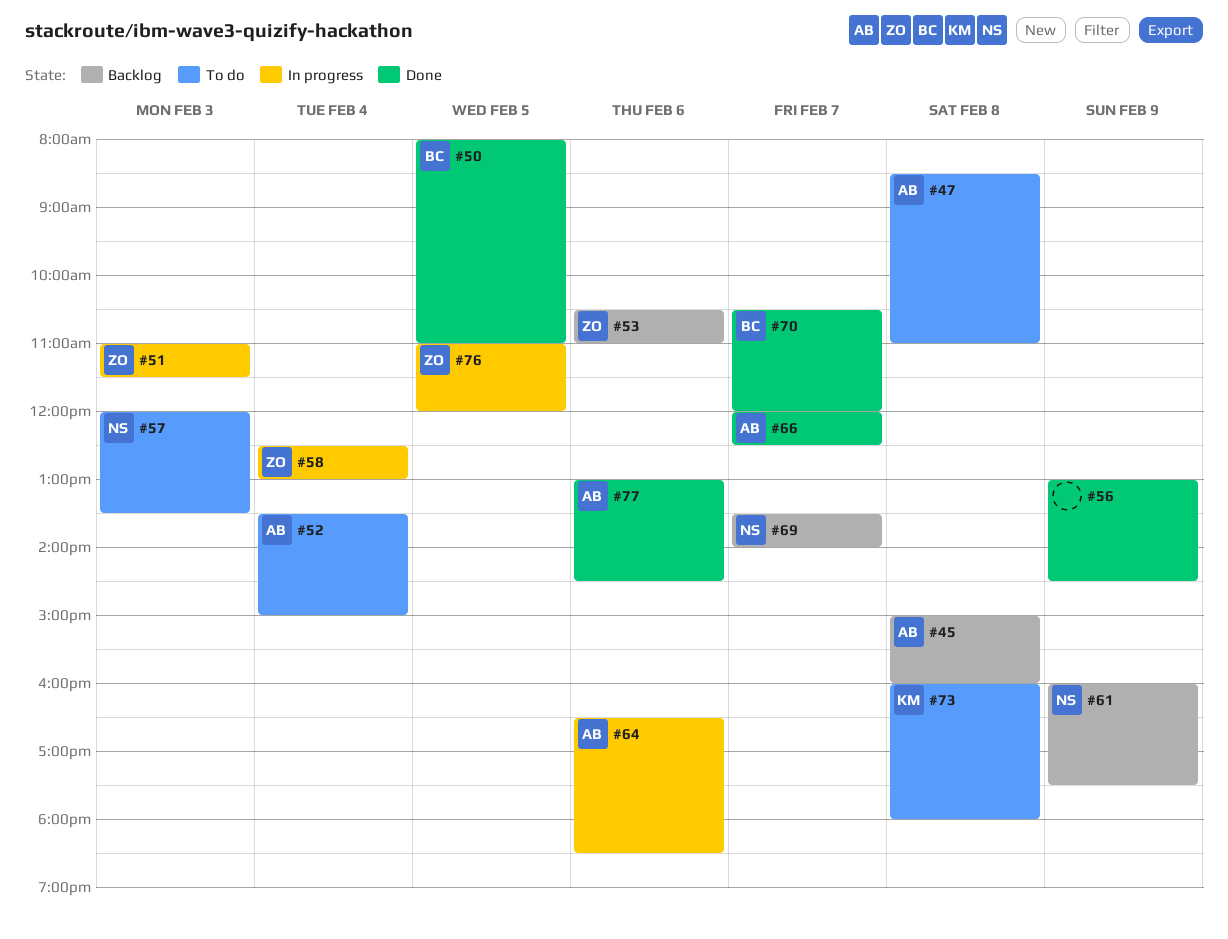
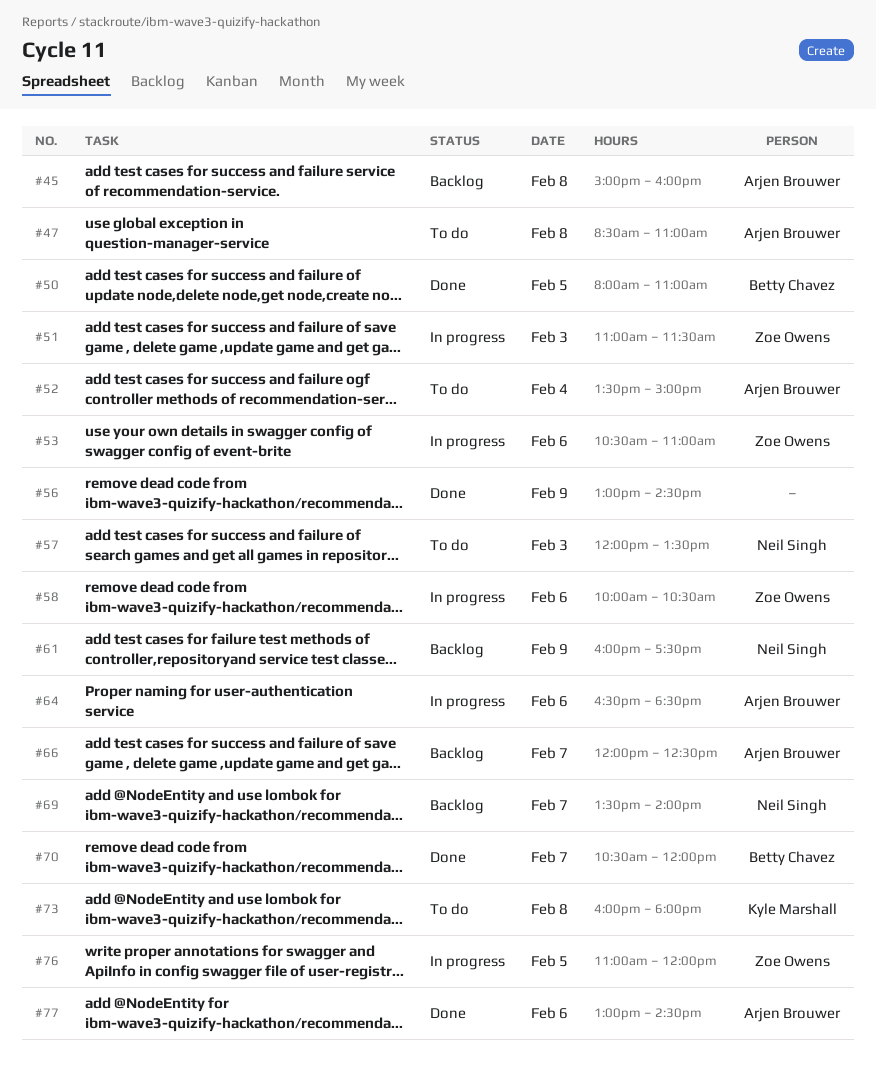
#53, status: Backlog -> In progress
#58, day: Feb 4 -> Feb 6
#58, begins: 12:30 -> 10:00
#58, ends: 13:00 -> 10:30
#66, status: Done -> Backlog

